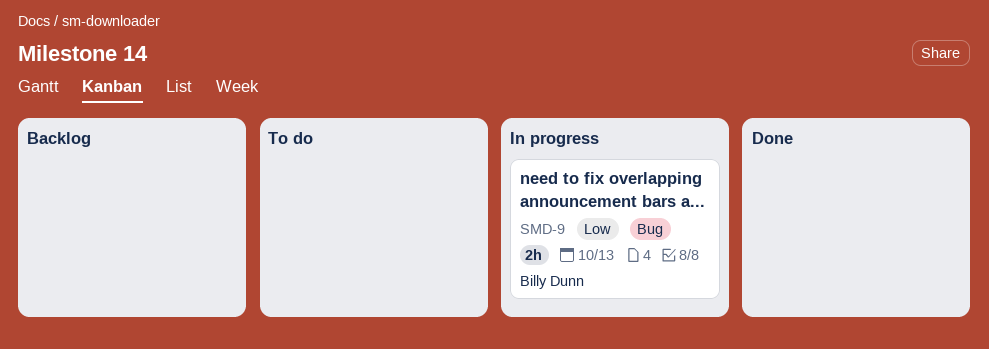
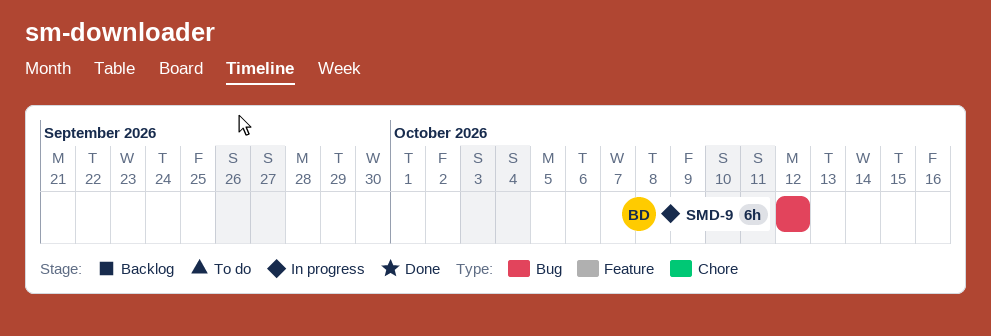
SMD-9, estimate: 2h -> 6h
SMD-9, due: Oct 13 -> Oct 12

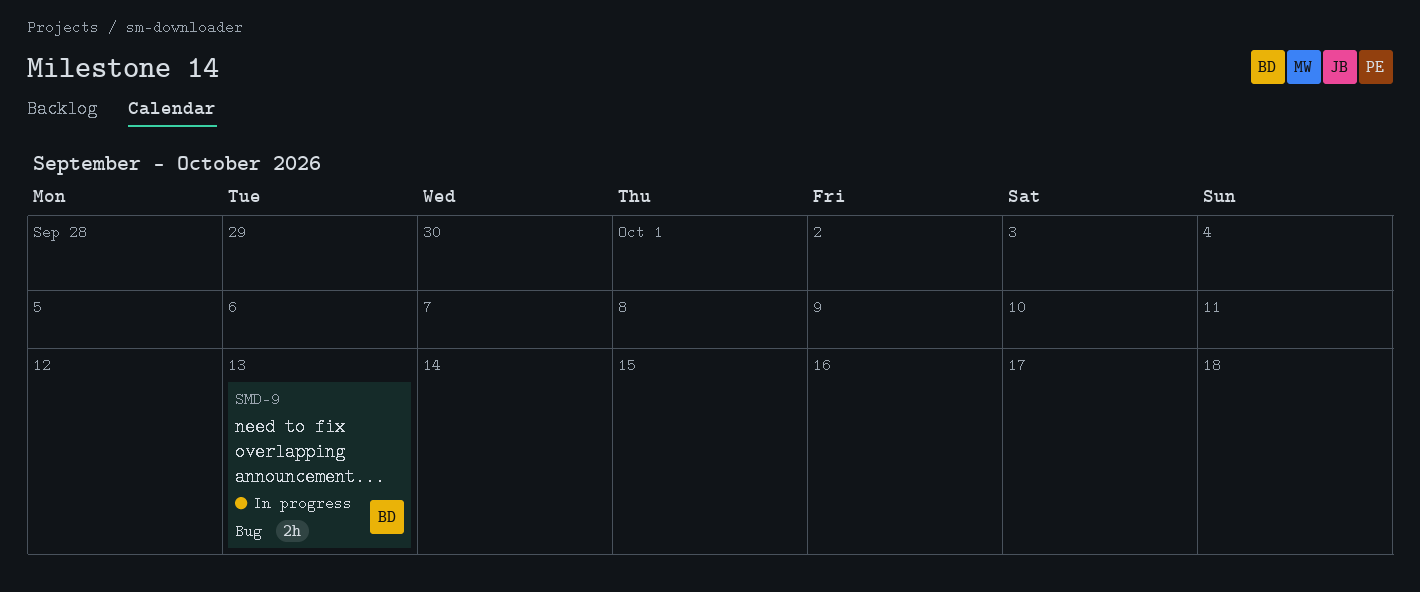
SMD-9, estimate: 6h -> 2h
SMD-9, due: Oct 12 -> Oct 13

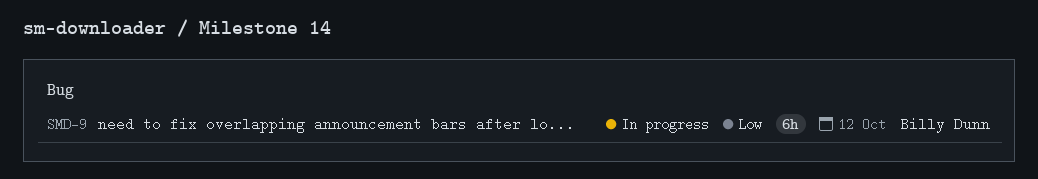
SMD-9, estimate: 2h -> 6h
SMD-9, due: Oct 13 -> Oct 12

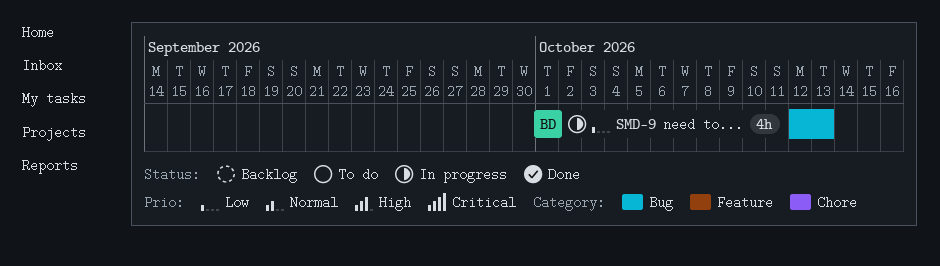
SMD-9, estimate: 6h -> 4h
SMD-9, due: Oct 12 -> Oct 13

